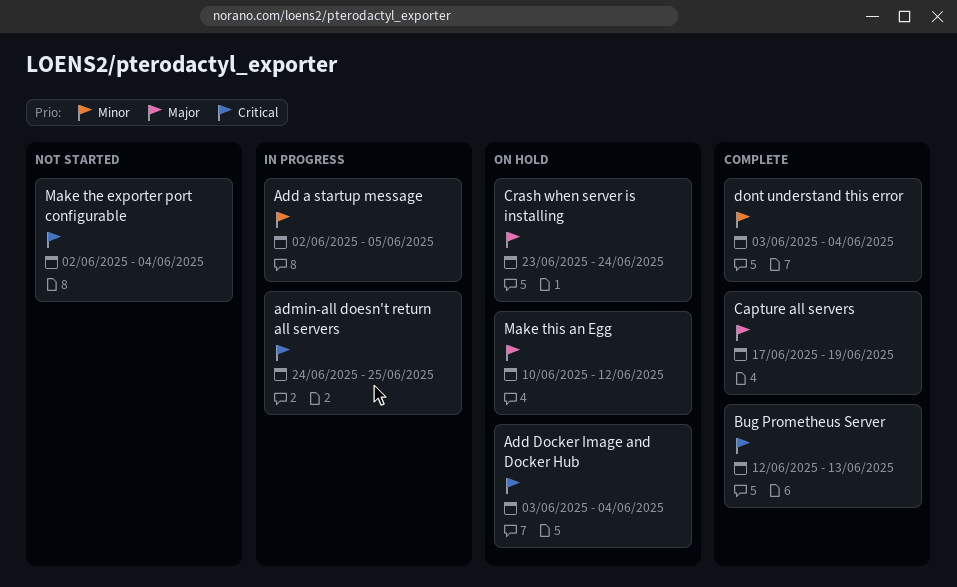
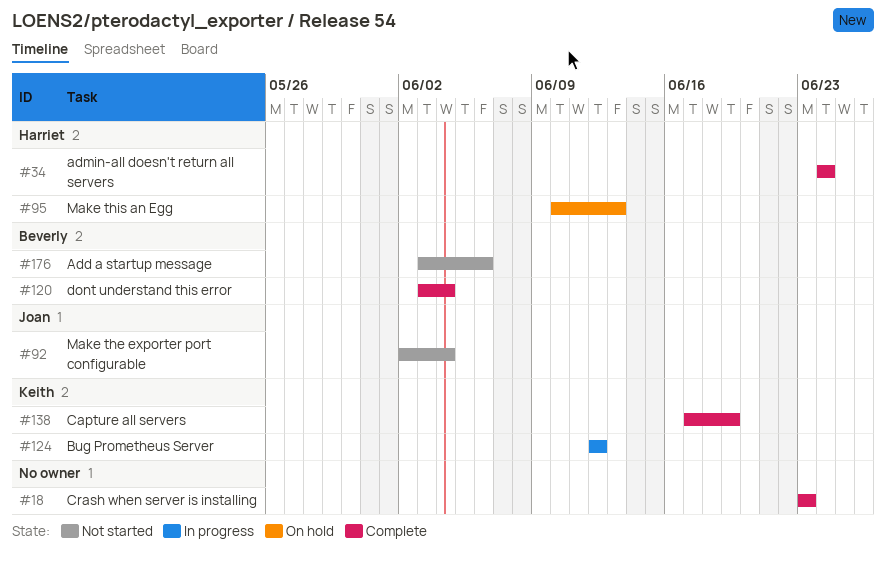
Add a startup message, status: In progress -> Not started
Add a startup message, start: Jun 2 -> Jun 3
Add a startup message, due: Jun 5 -> Jun 6
Add Docker Image and Docker Hub: present -> none
admin-all doesn't return all servers, status: In progress -> Complete
admin-all doesn't return all servers, due: Jun 25 -> Jun 24
Bug Prometheus Server, status: Complete -> In progress
Bug Prometheus Server, due: Jun 13 -> Jun 12
Crash when server is installing, status: On hold -> Complete
Crash when server is installing, due: Jun 24 -> Jun 23
Make this an Egg, due: Jun 12 -> Jun 13

